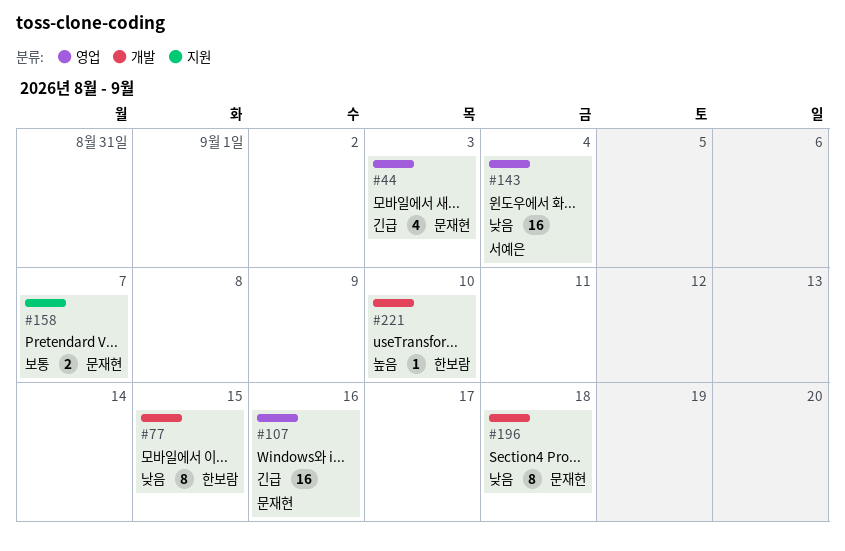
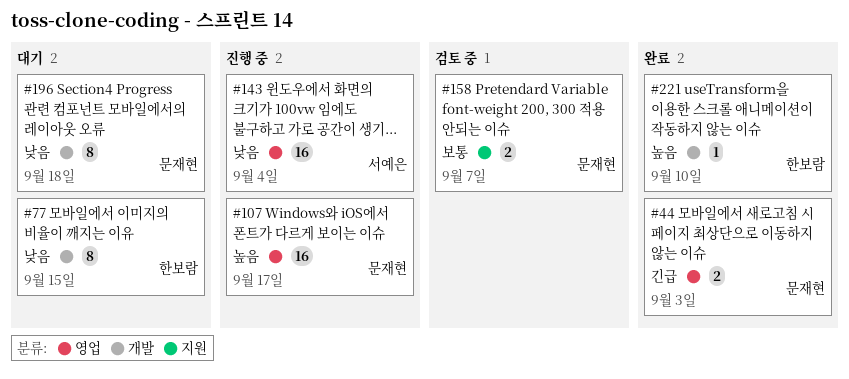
#44, estimate: 4 -> 2
#107, priority: 긴급 -> 높음
#107, due: Sep 16 -> Sep 17

